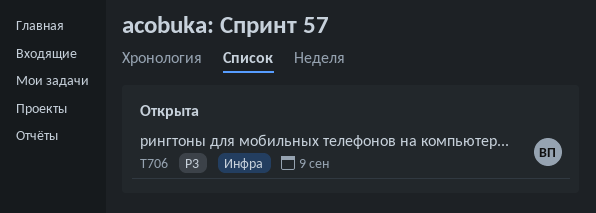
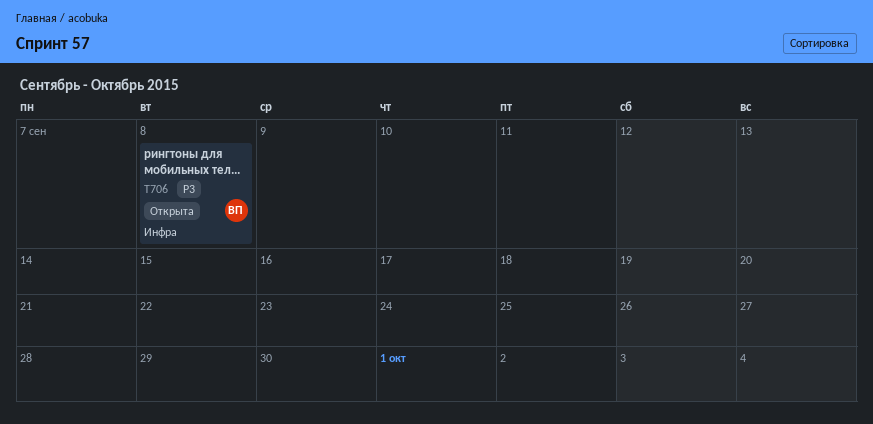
T706, due: Sep 9 -> Sep 8

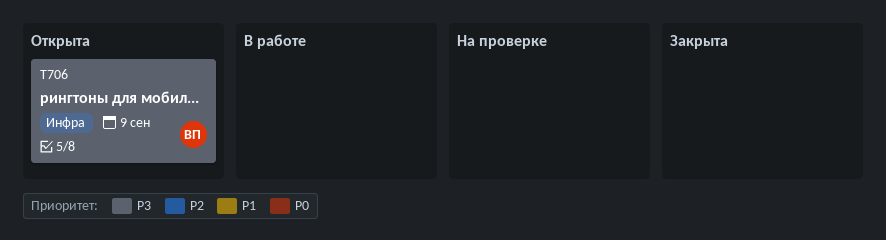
T706, due: Sep 8 -> Sep 9

